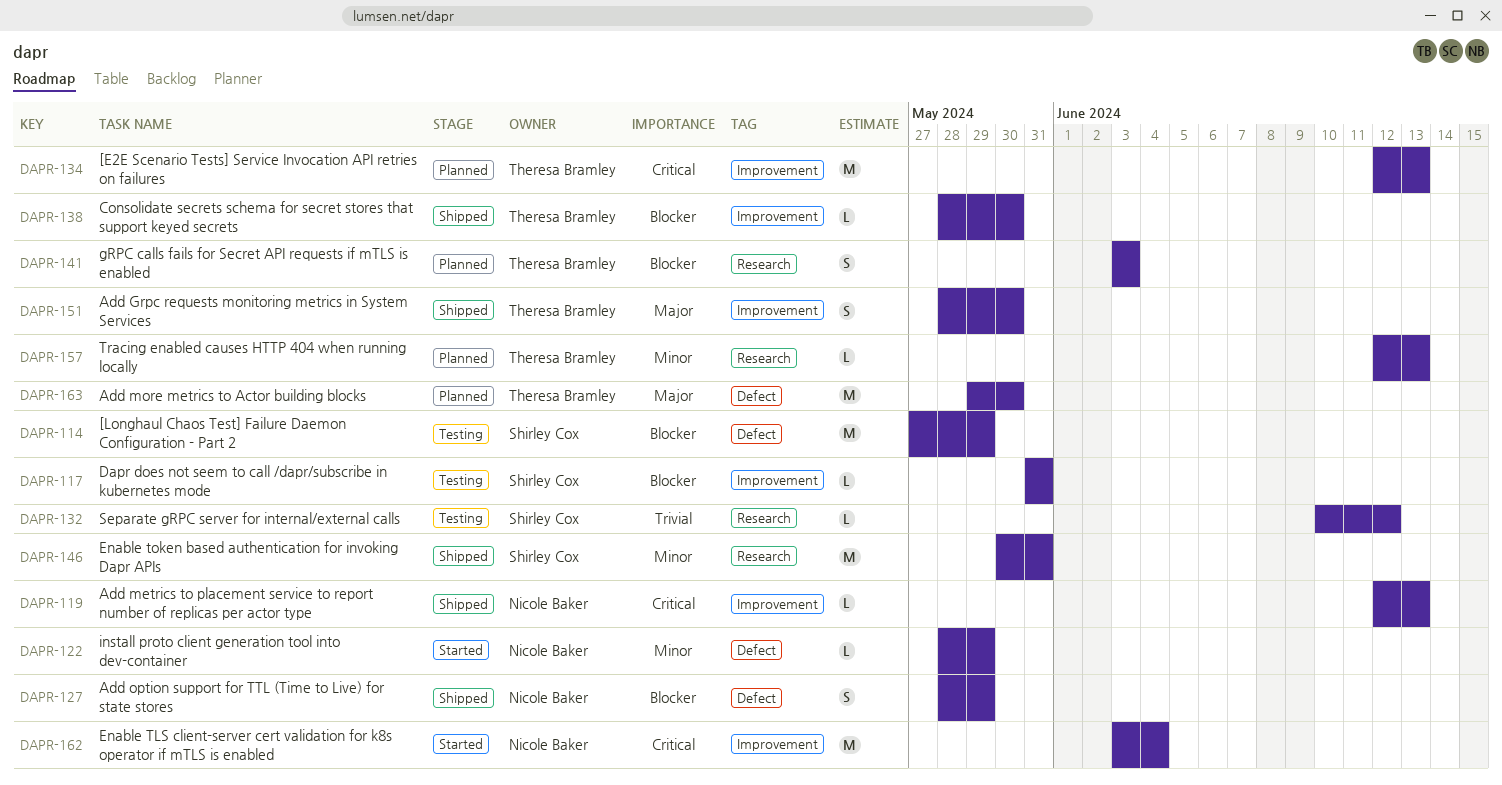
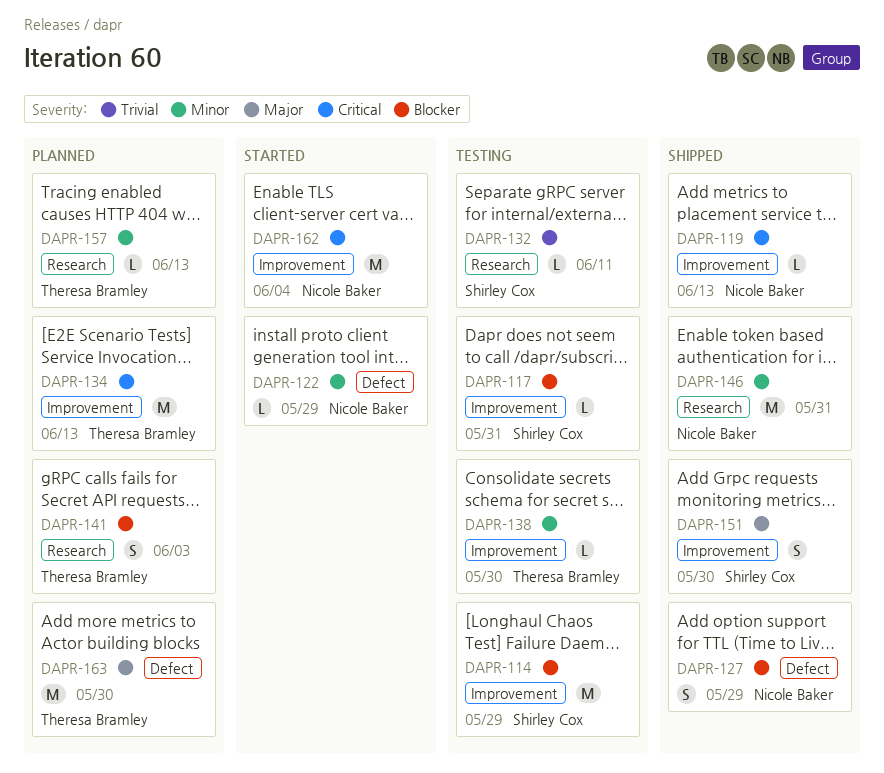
DAPR-114, label: Defect -> Improvement
DAPR-132, due: Jun 12 -> Jun 11
DAPR-138, status: Shipped -> Testing
DAPR-138, priority: Blocker -> Minor
DAPR-146, owner: Shirley Cox -> Nicole Baker
DAPR-151, owner: Theresa Bramley -> Shirley Cox

